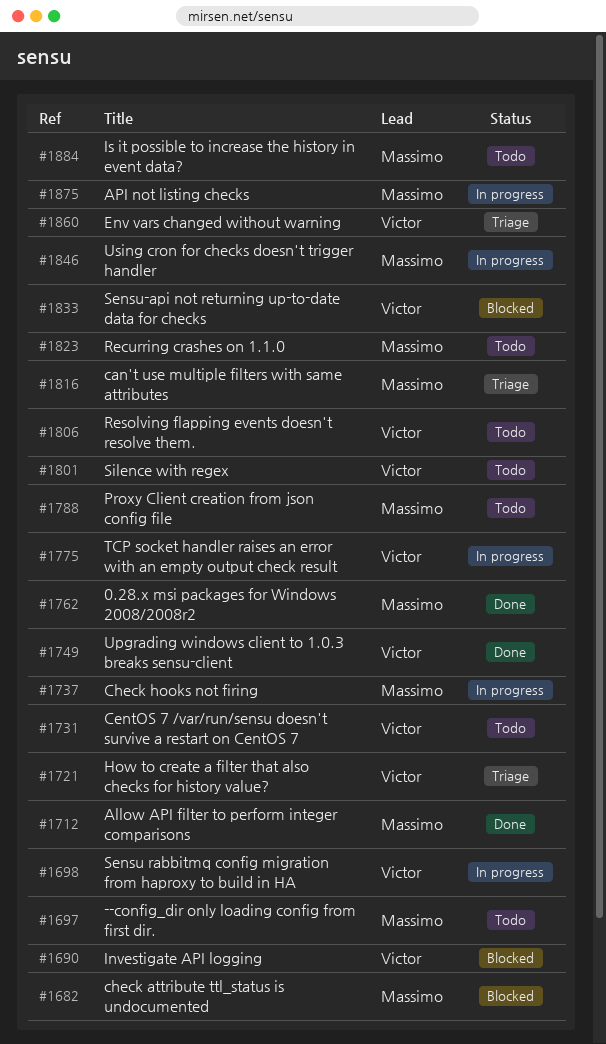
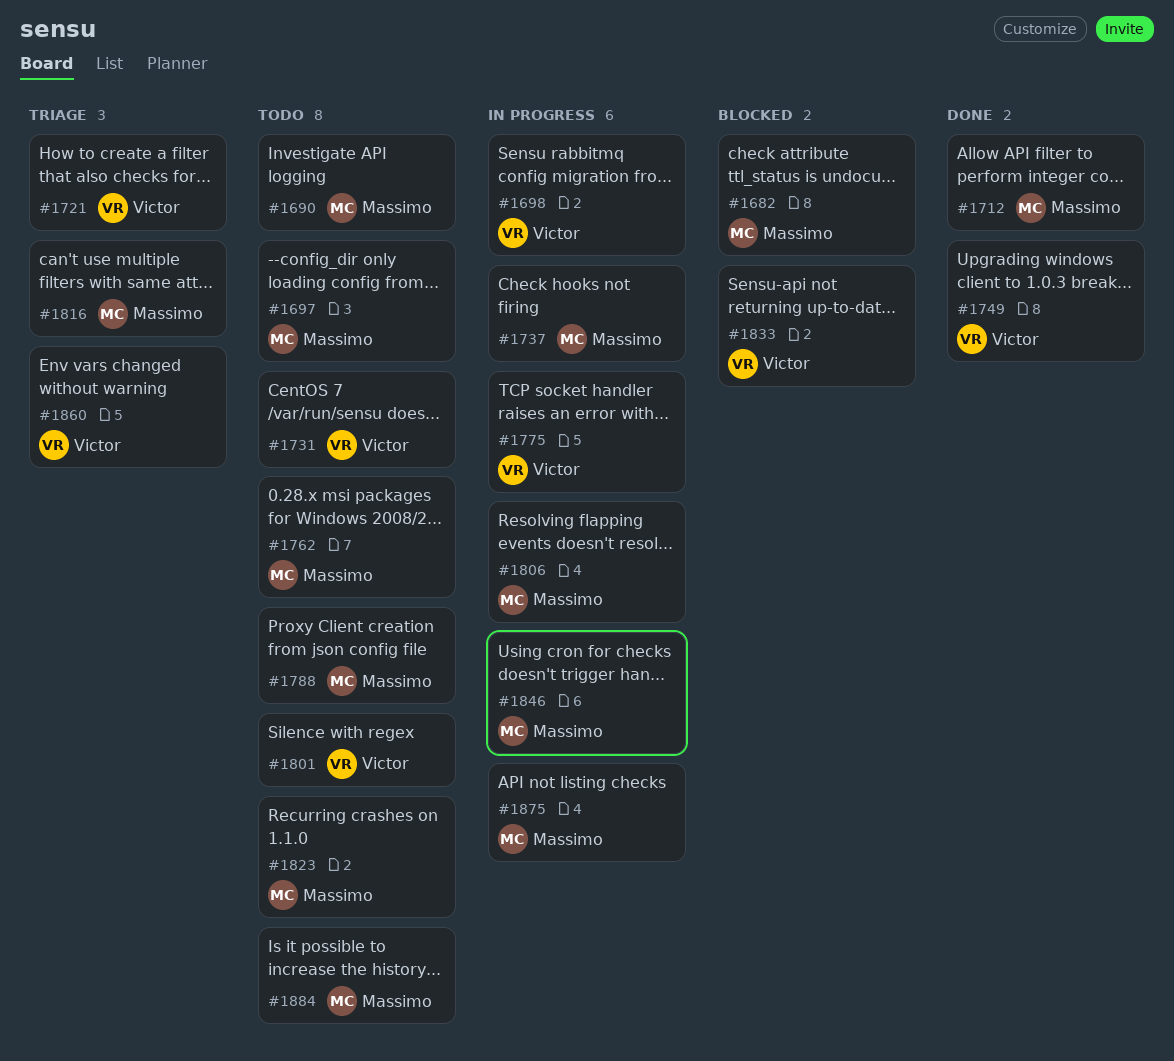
#1690, status: Blocked -> Todo
#1690, owner: Victor -> Massimo
#1762, status: Done -> Todo
#1806, status: Todo -> In progress
#1806, owner: Victor -> Massimo

